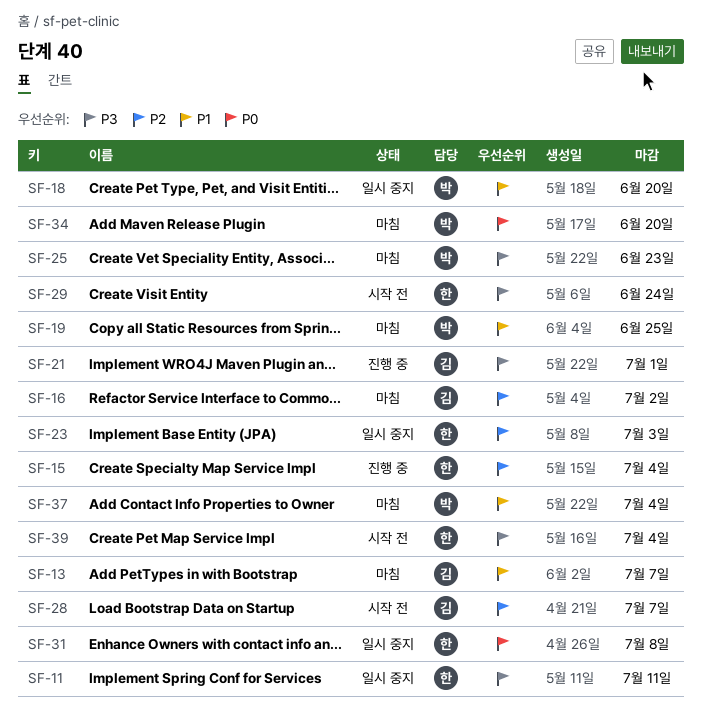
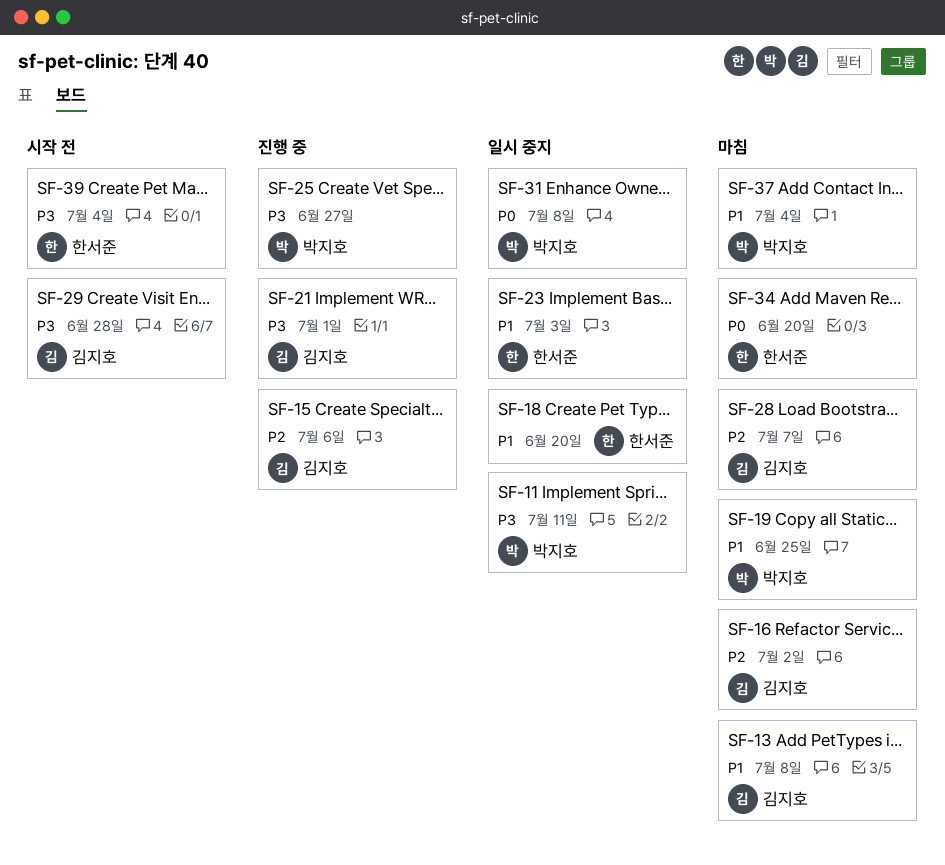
SF-11, owner: 한서준 -> 박지호
SF-13, due: Jul 7 -> Jul 8
SF-15, owner: 한서준 -> 김지호
SF-15, due: Jul 4 -> Jul 6
SF-18, owner: 박지호 -> 한서준
SF-23, priority: P2 -> P1
SF-25, status: 마침 -> 진행 중
SF-25, due: Jun 23 -> Jun 27
SF-28, status: 시작 전 -> 마침
SF-29, owner: 한서준 -> 김지호
SF-29, due: Jun 24 -> Jun 28
SF-31, owner: 한서준 -> 박지호
SF-34, owner: 박지호 -> 한서준

